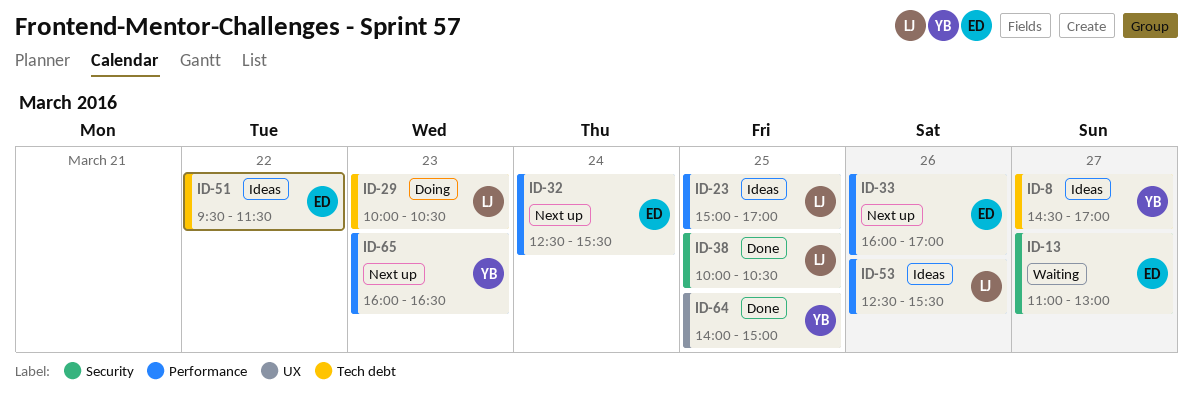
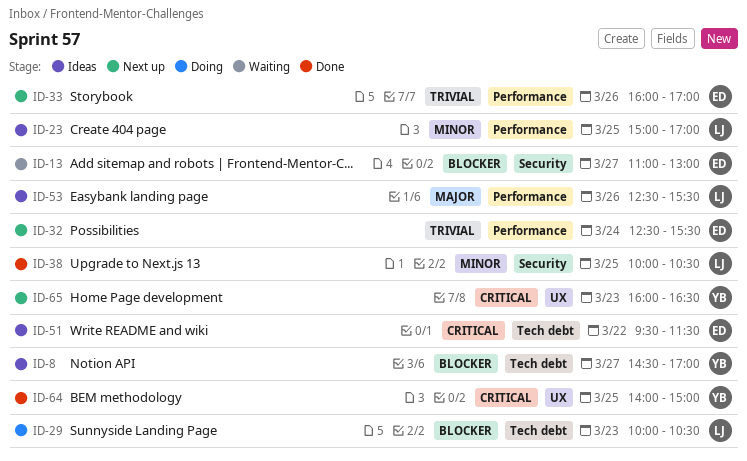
ID-65, label: Performance -> UX

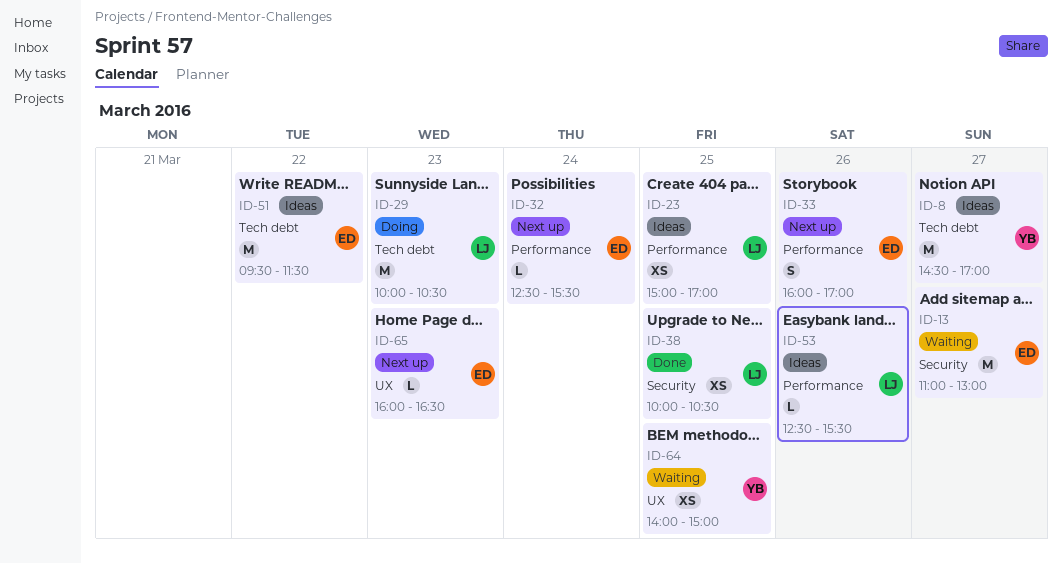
ID-64, status: Done -> Waiting
ID-65, owner: YB -> ED

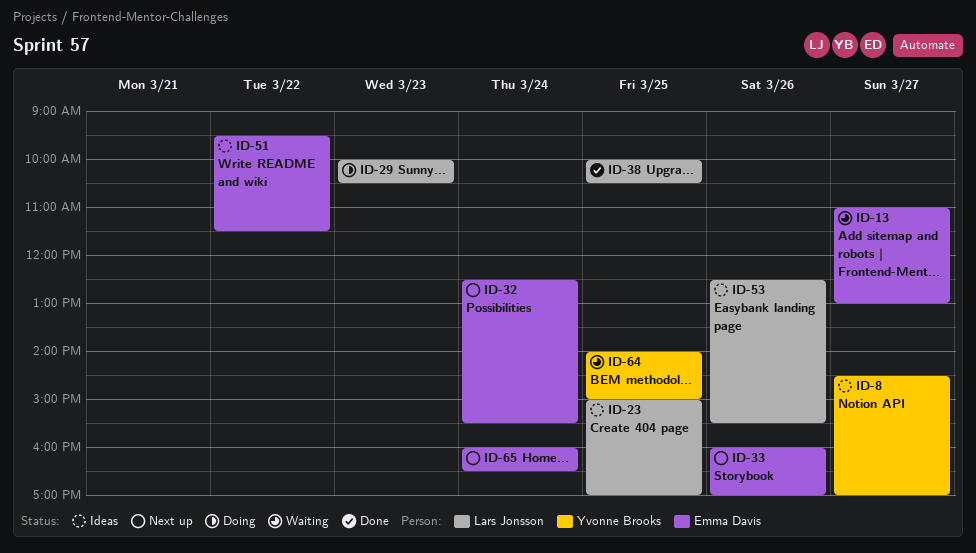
ID-65, day: Mar 23 -> Mar 24

